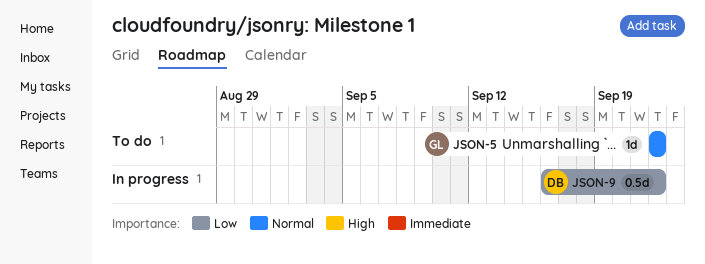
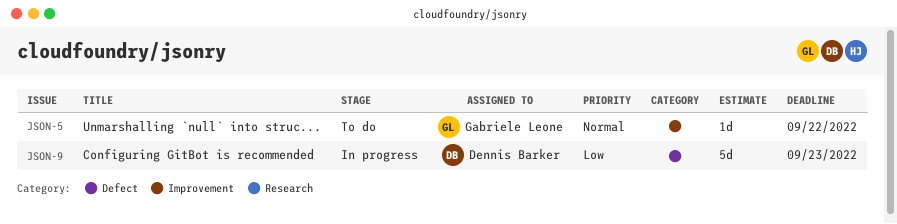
JSON-9, estimate: 0.5d -> 5d
JSON-9, due: Sep 22 -> Sep 23

